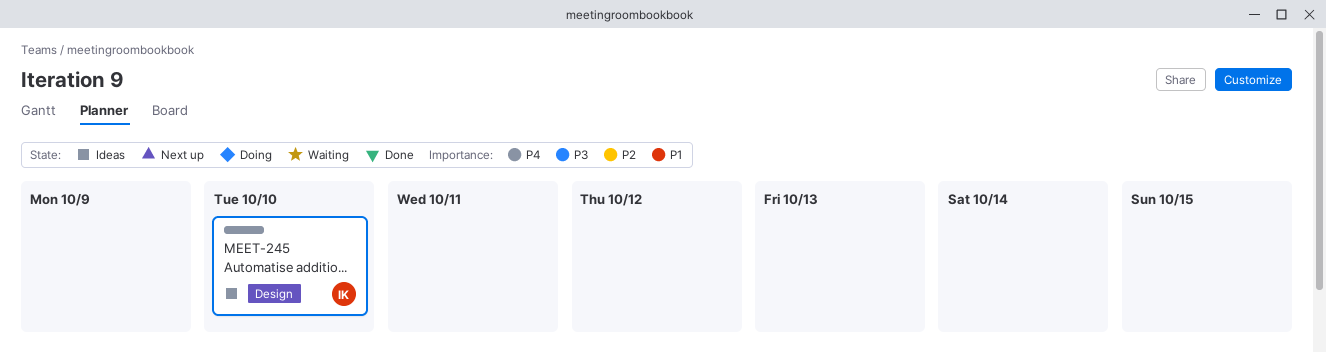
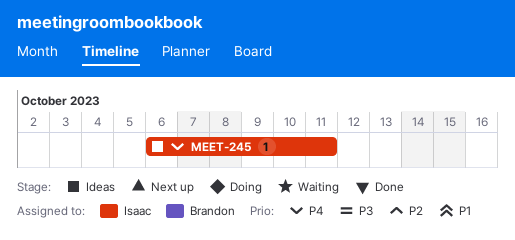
MEET-245, due: Oct 10 -> Oct 11

